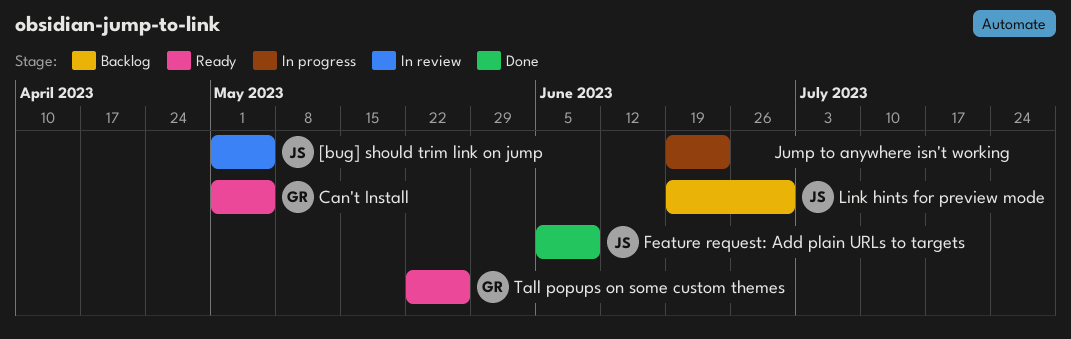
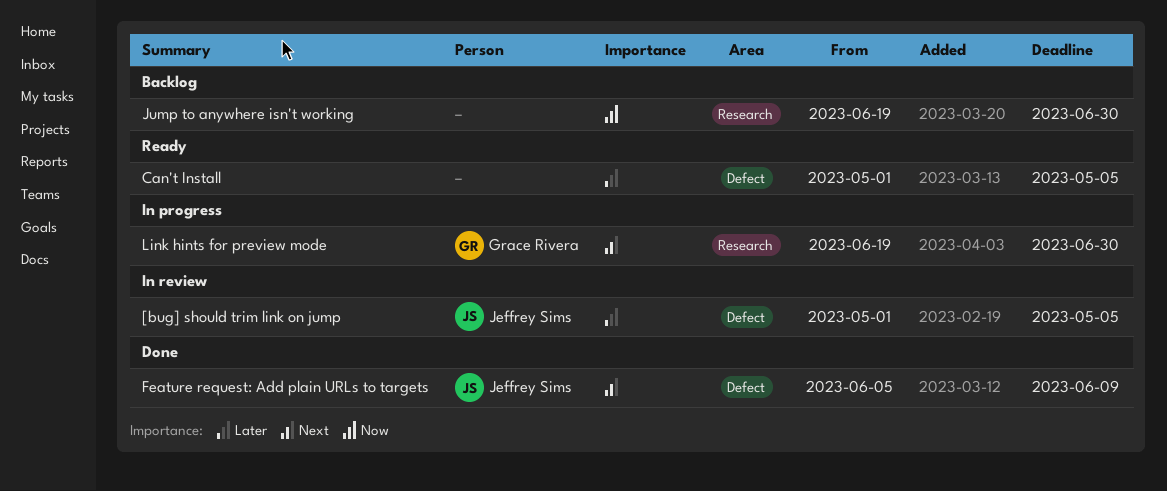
Can't Install, owner: Grace Rivera -> none
Jump to anywhere isn't working, status: In progress -> Backlog
Jump to anywhere isn't working, due: Jun 23 -> Jun 30
Link hints for preview mode, status: Backlog -> In progress
Link hints for preview mode, owner: Jeffrey Sims -> Grace Rivera
Tall popups on some custom themes: present -> none

